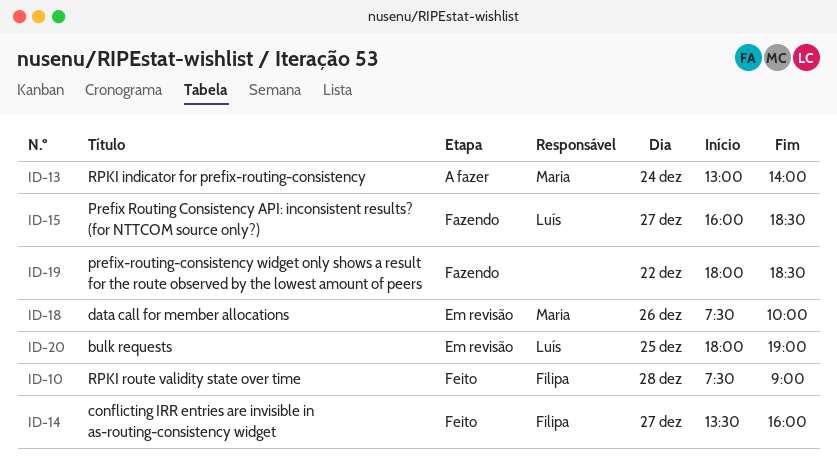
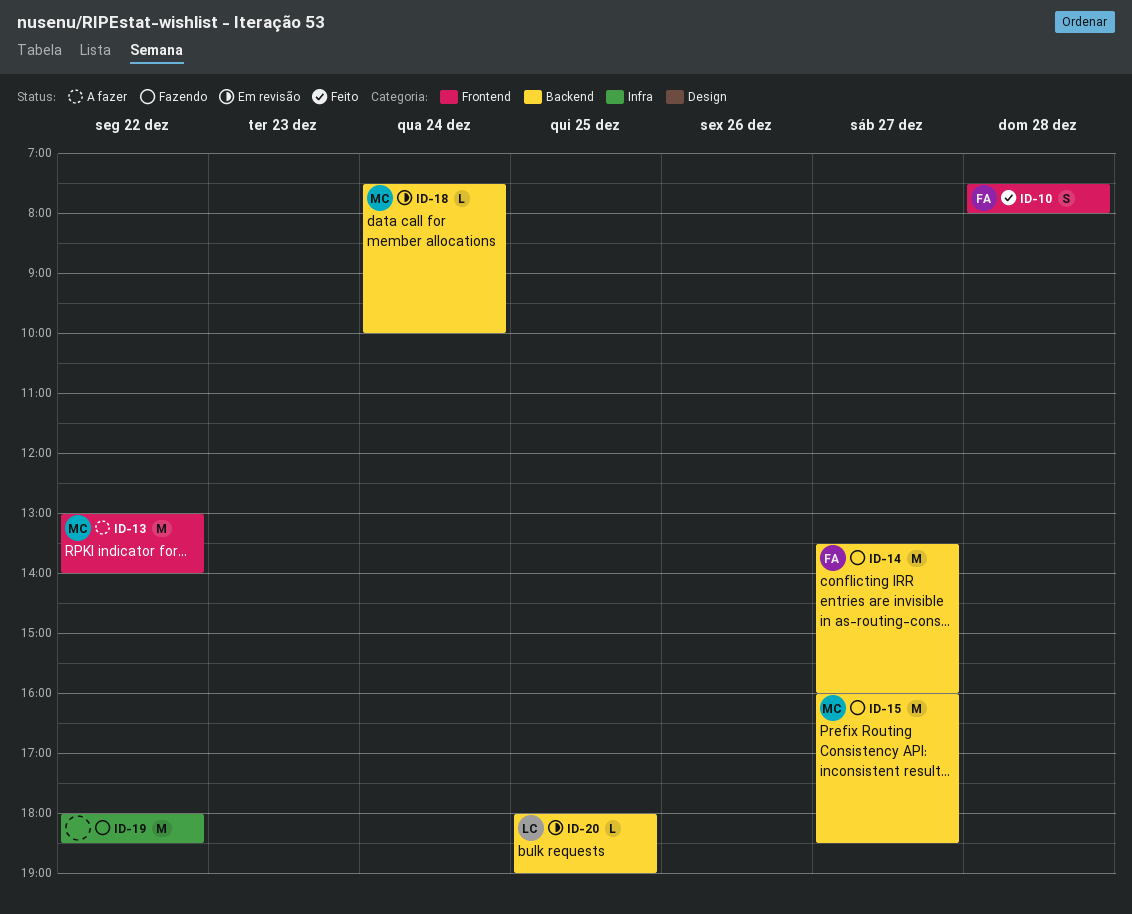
ID-10, ends: 09:00 -> 08:00
ID-13, day: Dec 24 -> Dec 22
ID-14, status: Feito -> Fazendo
ID-15, owner: Luís -> Maria
ID-18, day: Dec 26 -> Dec 24

